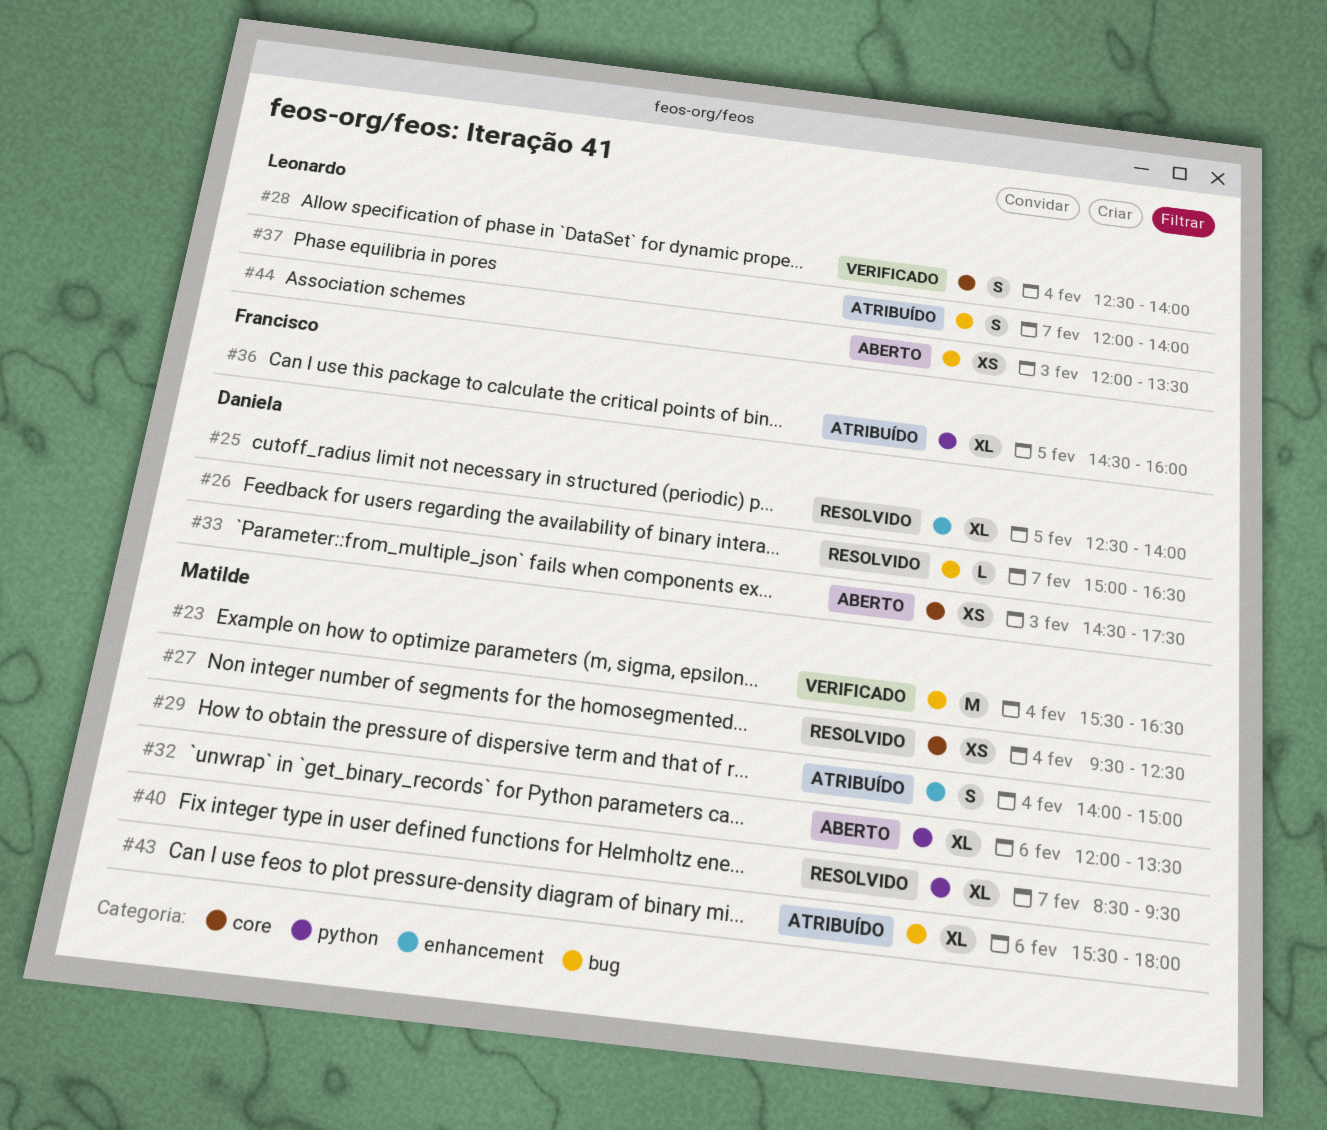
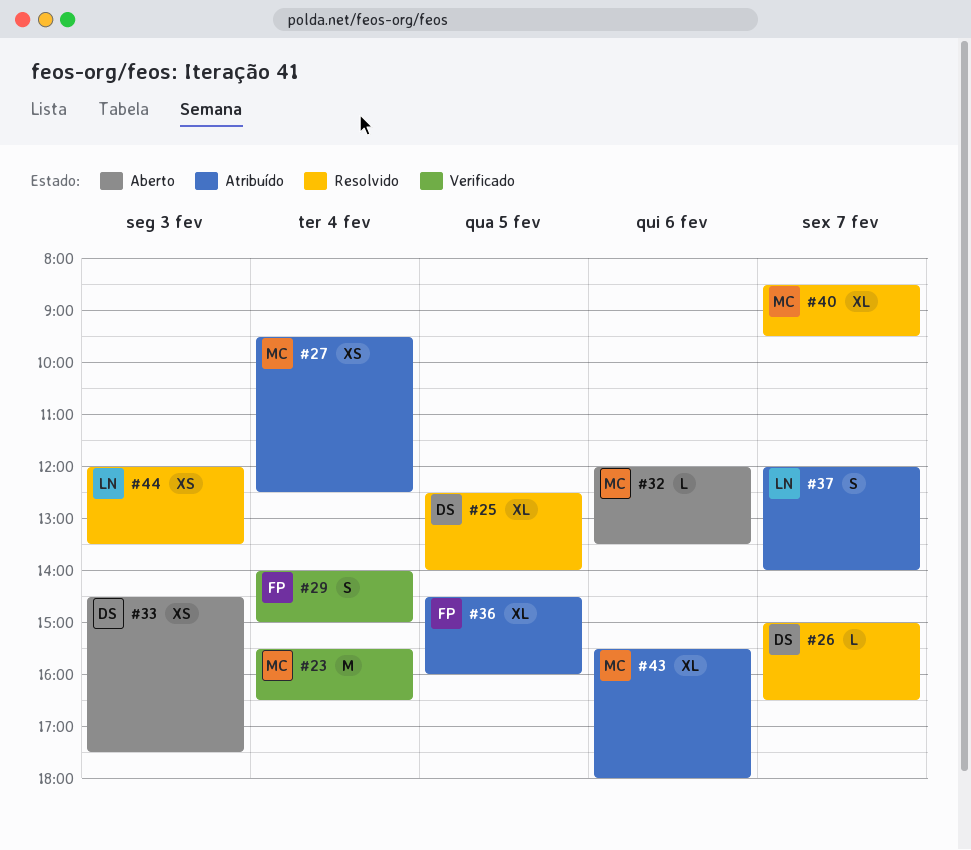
#27, status: Resolvido -> Atribuído
#28: present -> none
#29, status: Atribuído -> Verificado
#29, owner: Matilde -> Francisco
#32, estimate: XL -> L
#44, status: Aberto -> Resolvido

